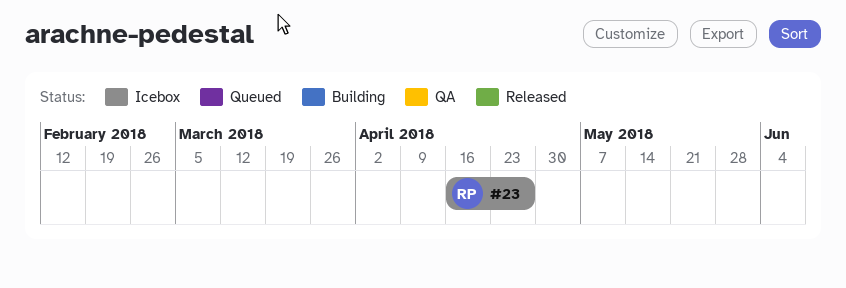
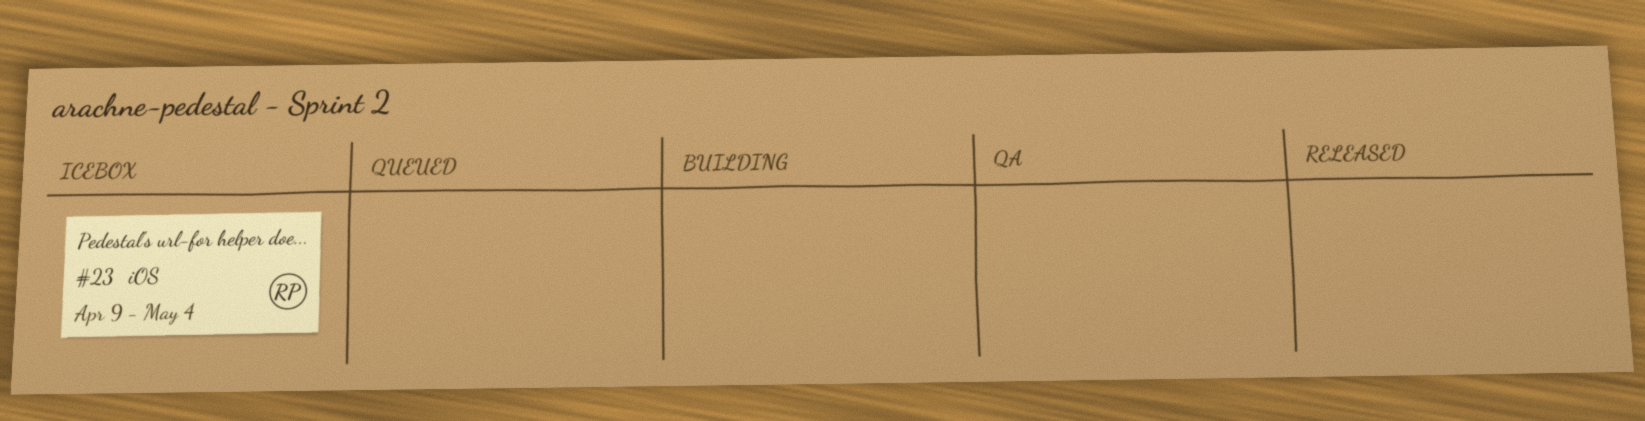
#23, start: Apr 16 -> Apr 9
#23, due: Apr 27 -> May 4

